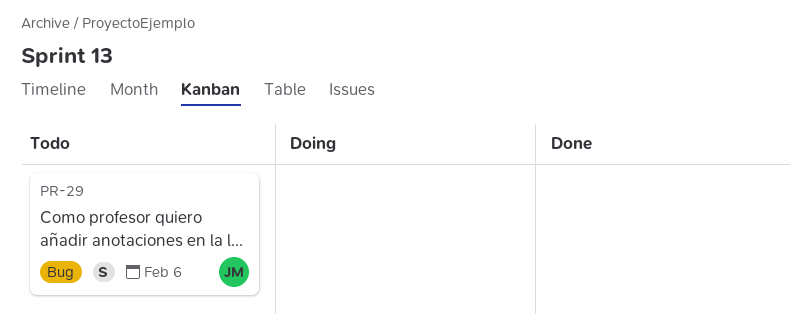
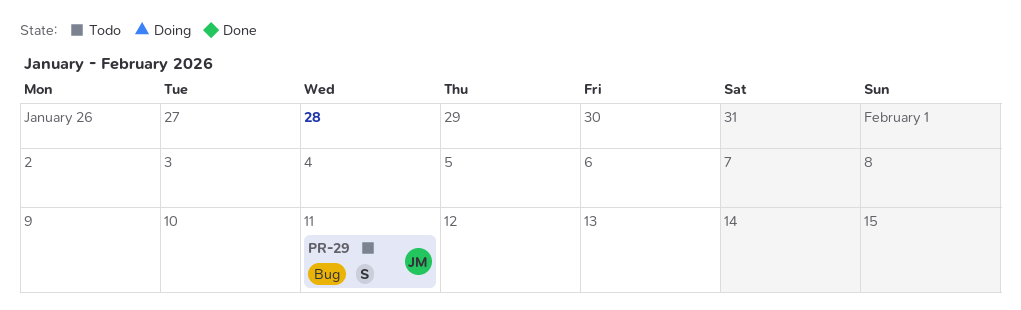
PR-29, due: Feb 6 -> Feb 11

